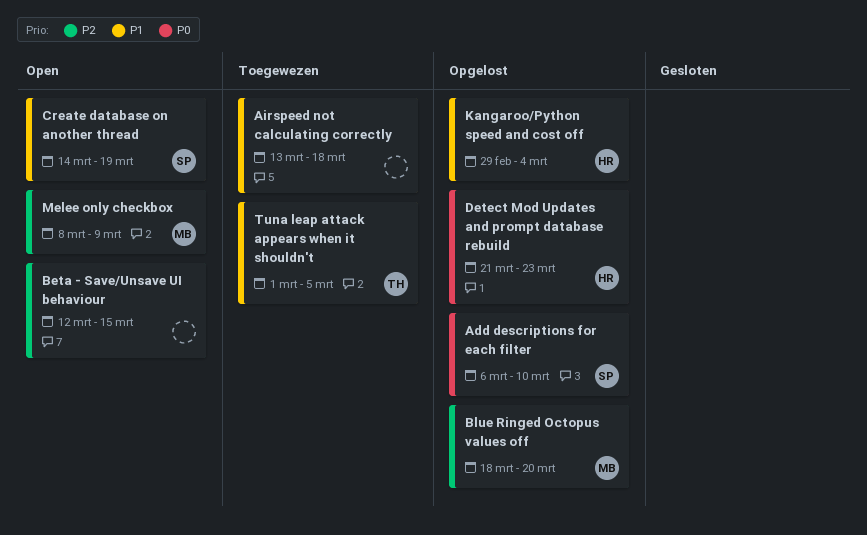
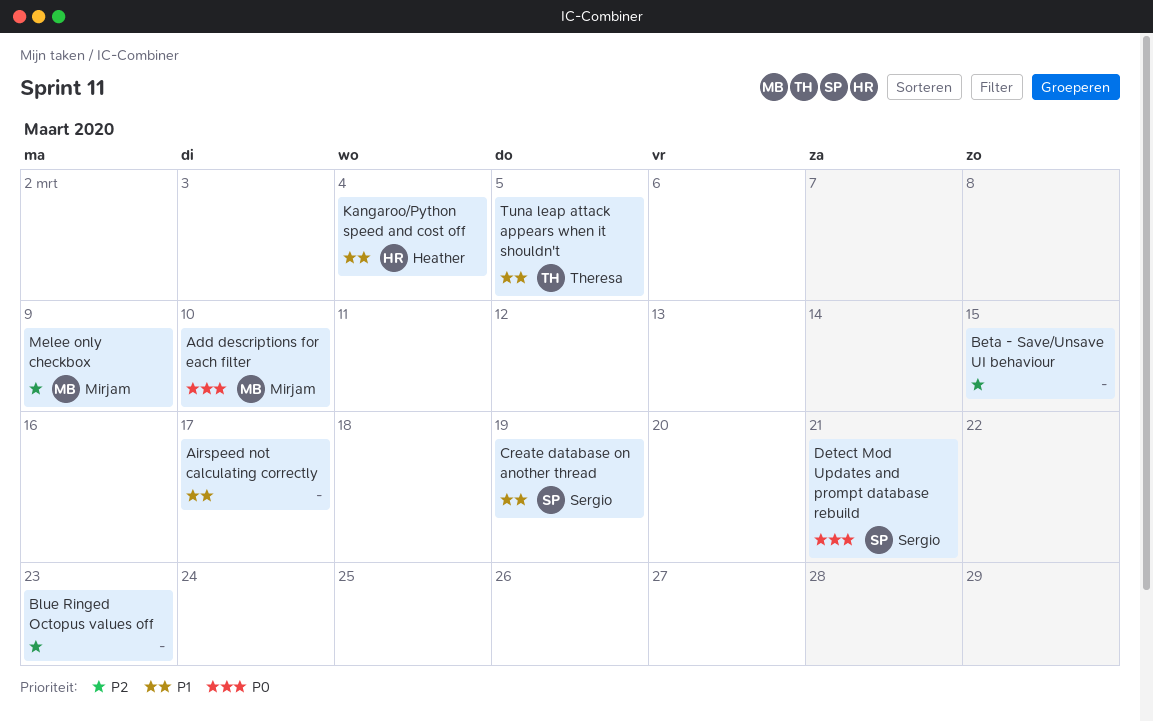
Add descriptions for each filter, owner: Sergio -> Mirjam
Airspeed not calculating correctly, due: Mar 18 -> Mar 17
Blue Ringed Octopus values off, owner: Mirjam -> none
Blue Ringed Octopus values off, due: Mar 20 -> Mar 23
Detect Mod Updates and prompt database rebuild, owner: Heather -> Sergio
Detect Mod Updates and prompt database rebuild, due: Mar 23 -> Mar 21

